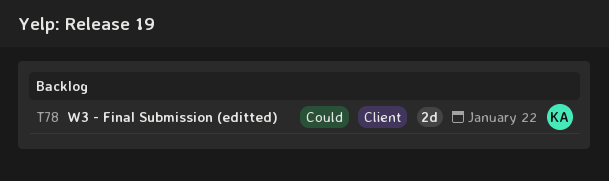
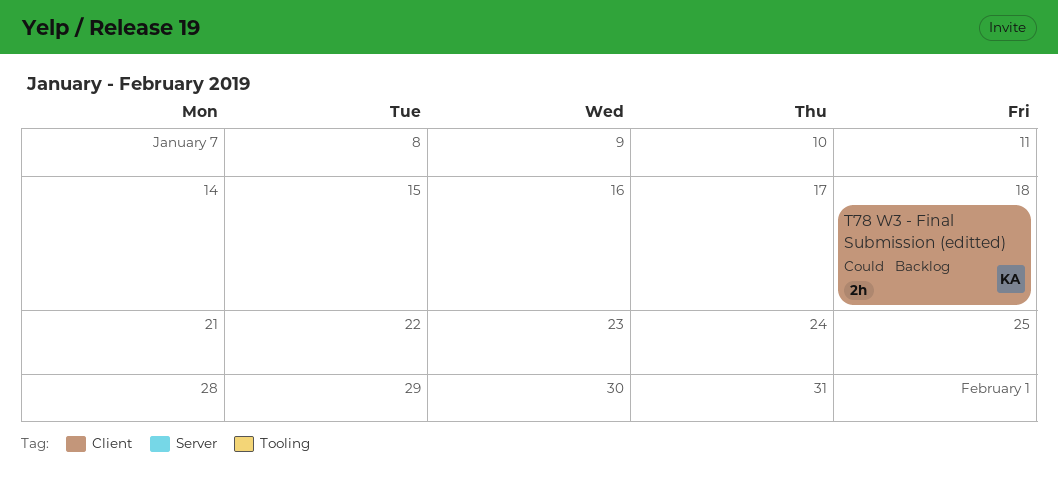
T78, estimate: 2d -> 2h
T78, due: Jan 22 -> Jan 18

